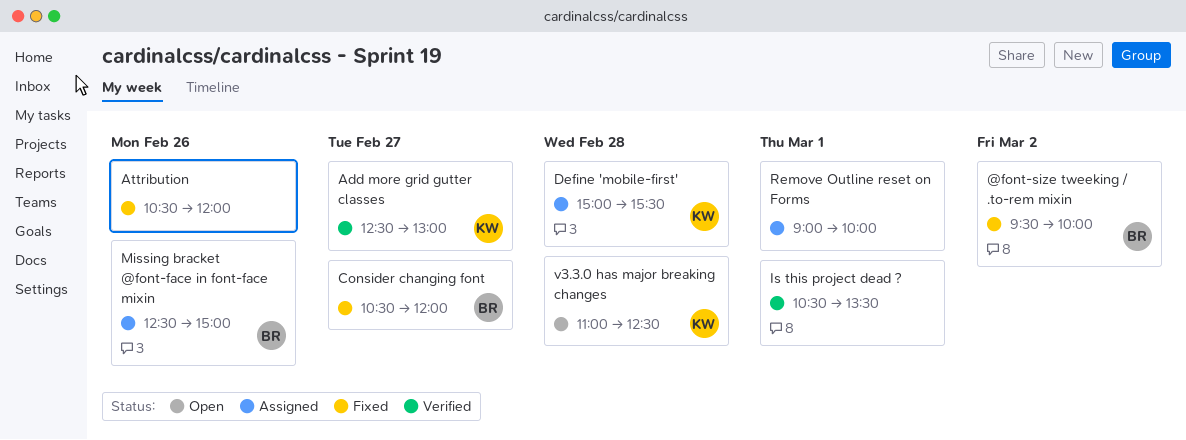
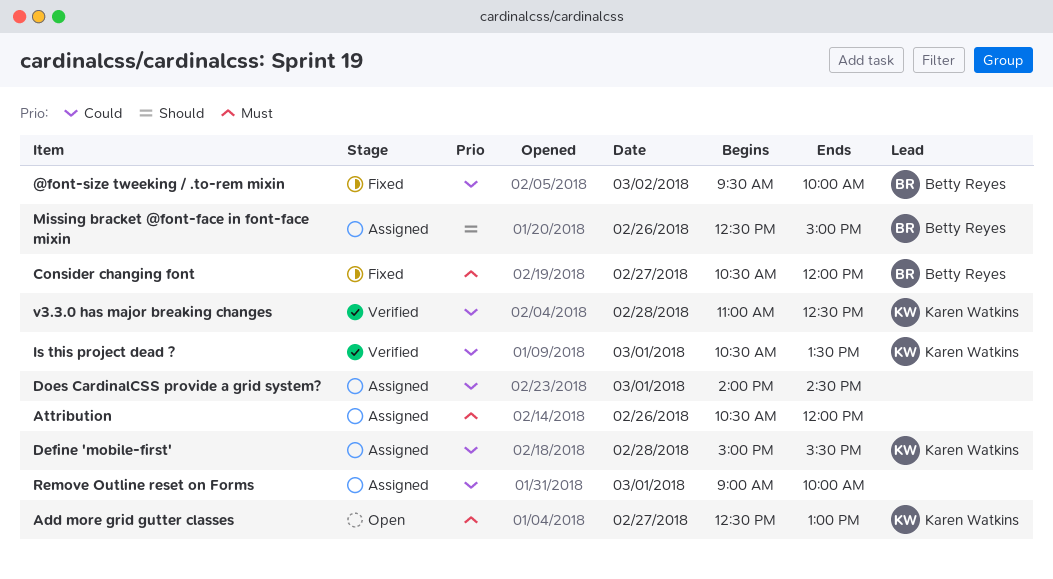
Add more grid gutter classes, status: Verified -> Open
Attribution, status: Fixed -> Assigned
Does CardinalCSS provide a grid system?: none -> present
Is this project dead ?, owner: none -> Karen Watkins
v3.3.0 has major breaking changes, status: Open -> Verified

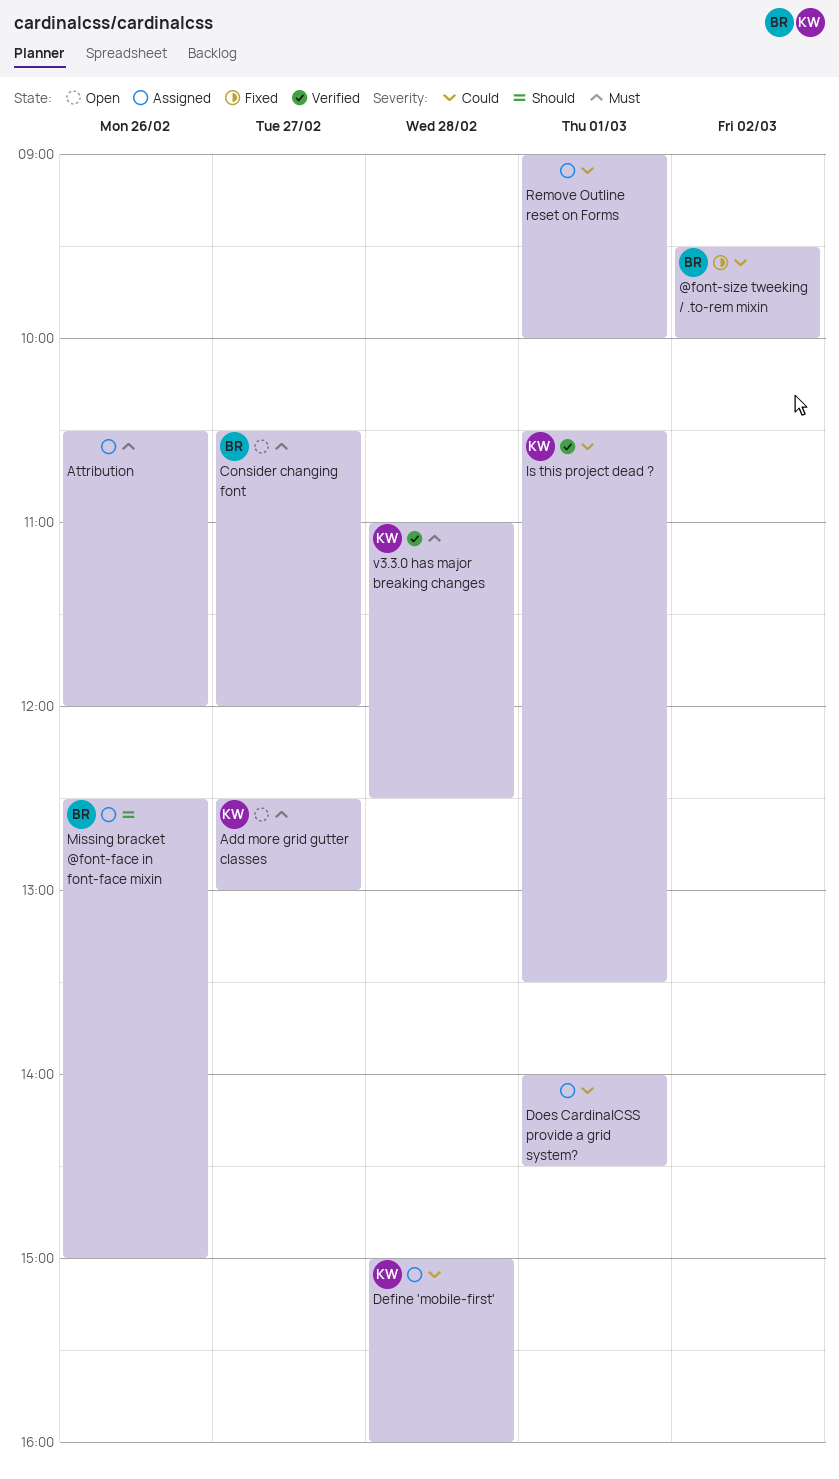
Consider changing font, status: Fixed -> Open
Define 'mobile-first', ends: 15:30 -> 16:00
v3.3.0 has major breaking changes, priority: Could -> Must

